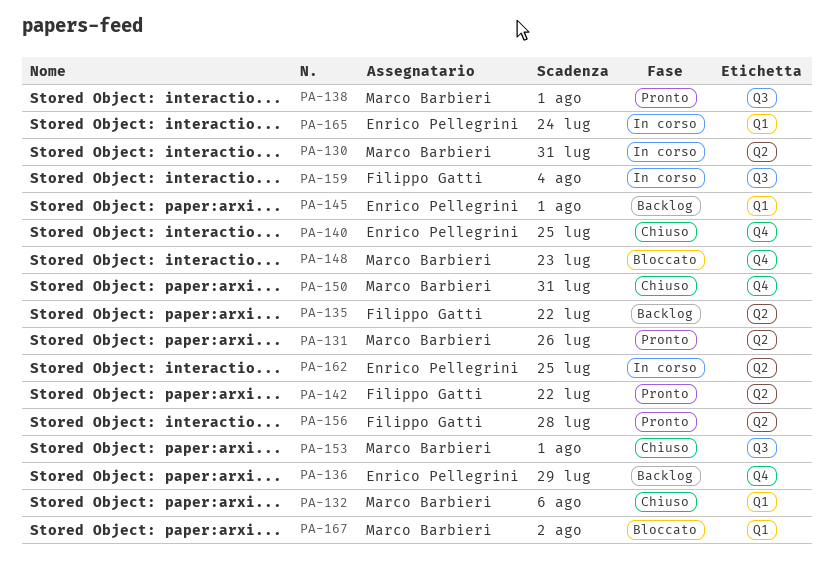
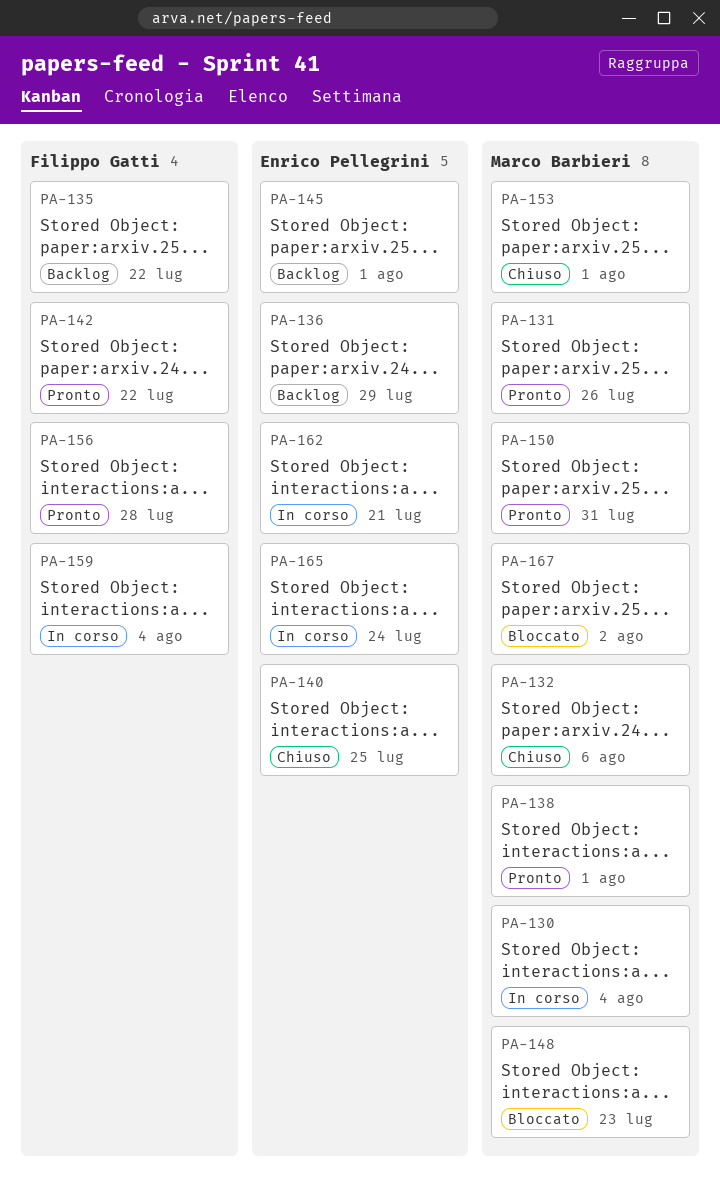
PA-130, due: Jul 31 -> Aug 4
PA-150, status: Chiuso -> Pronto
PA-162, due: Jul 25 -> Jul 21

